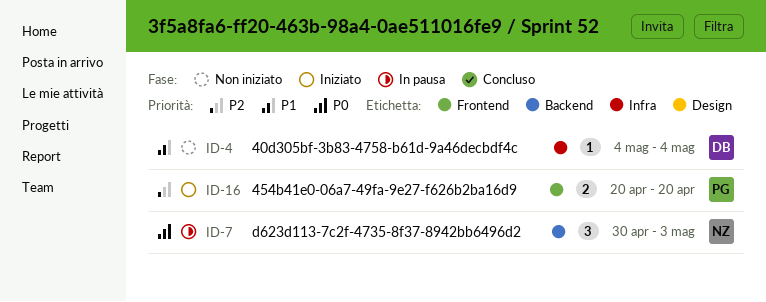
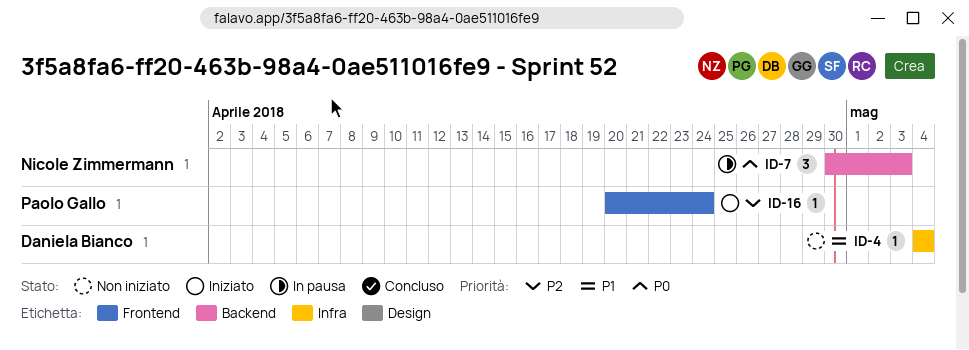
ID-16, estimate: 2 -> 1
ID-16, due: Apr 20 -> Apr 24

